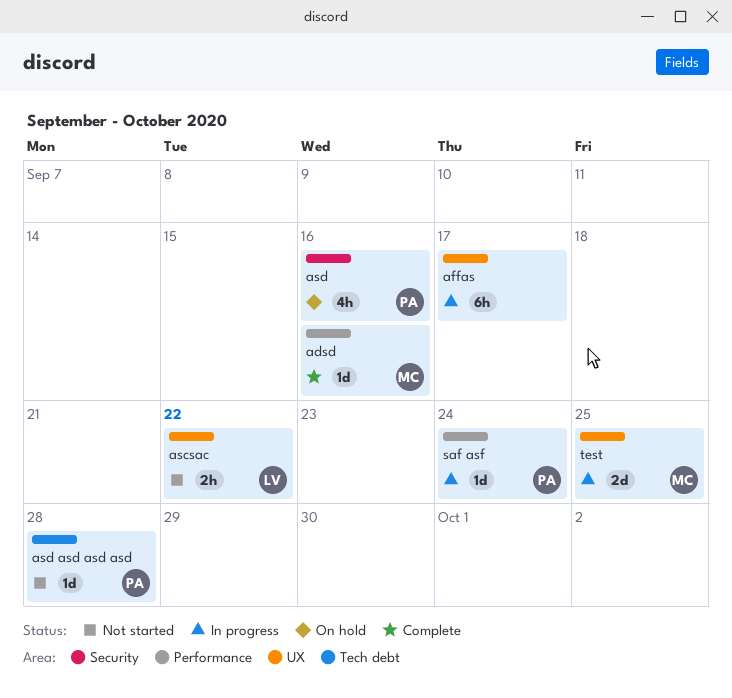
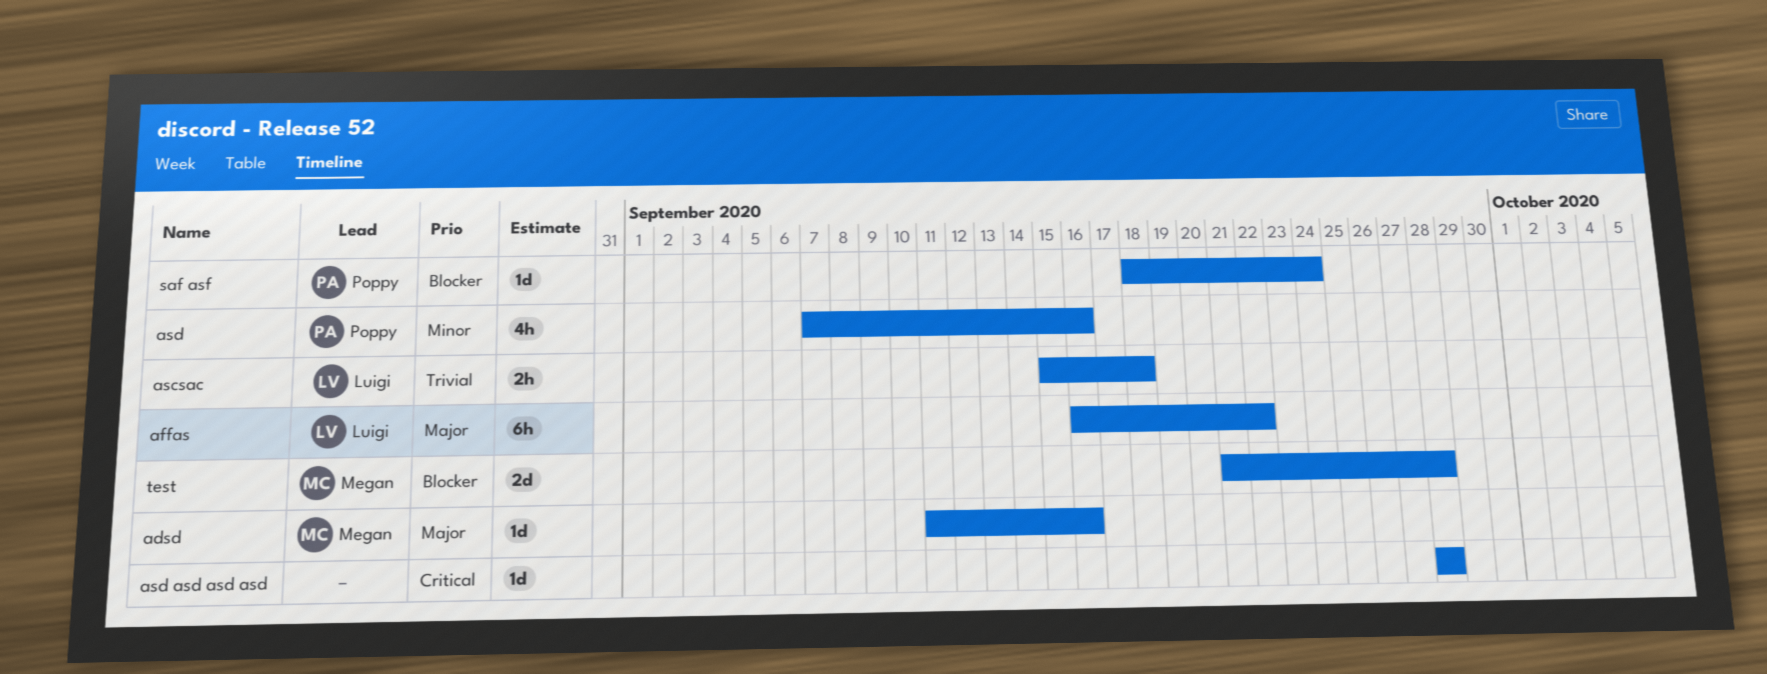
affas, owner: none -> Luigi
affas, due: Sep 17 -> Sep 22
ascsac, due: Sep 22 -> Sep 18
asd asd asd asd, owner: Poppy -> none
test, due: Sep 25 -> Sep 28

